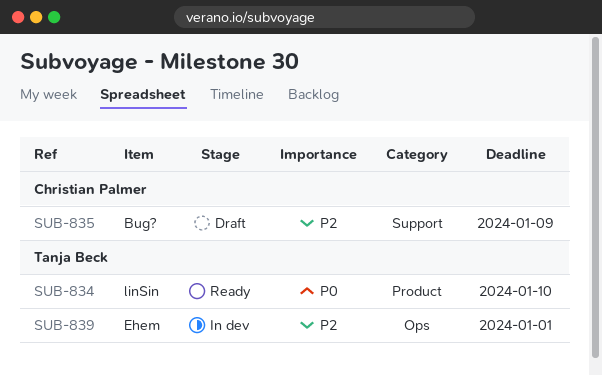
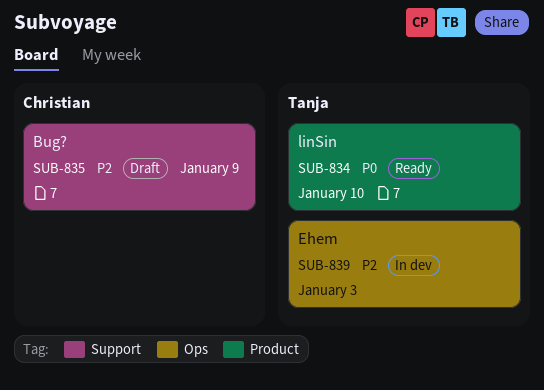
SUB-839, due: Jan 1 -> Jan 3

